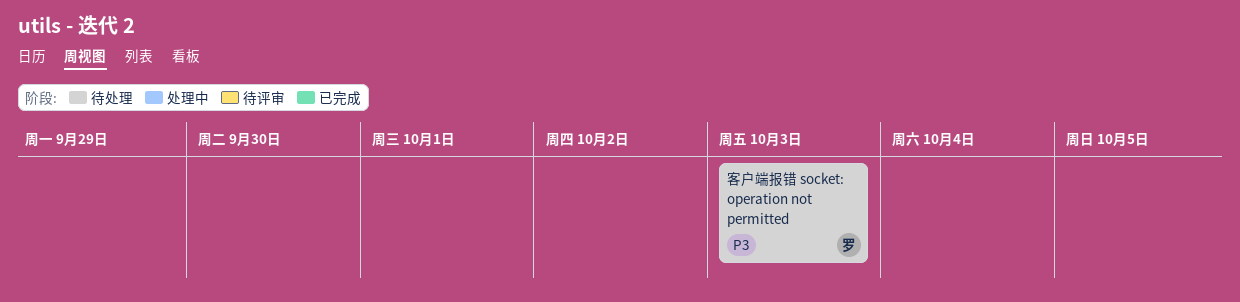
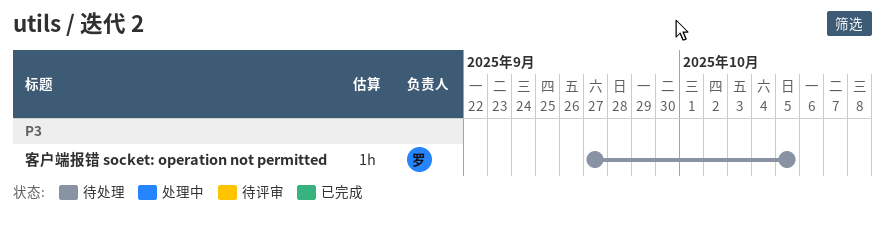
客户端报错 socket: operation not permitted, due: Oct 3 -> Oct 5

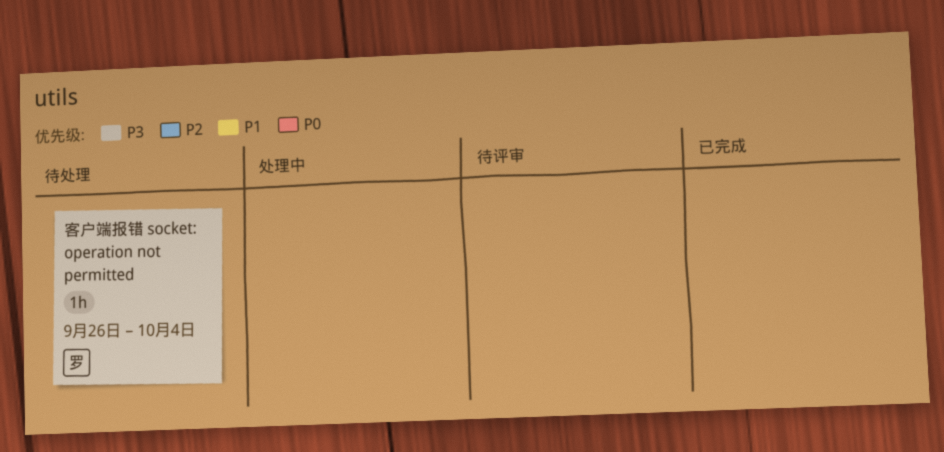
客户端报错 socket: operation not permitted, start: Sep 27 -> Sep 26
客户端报错 socket: operation not permitted, due: Oct 5 -> Oct 4

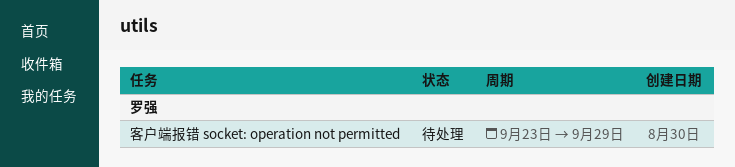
客户端报错 socket: operation not permitted, start: Sep 26 -> Sep 23
客户端报错 socket: operation not permitted, due: Oct 4 -> Sep 29

